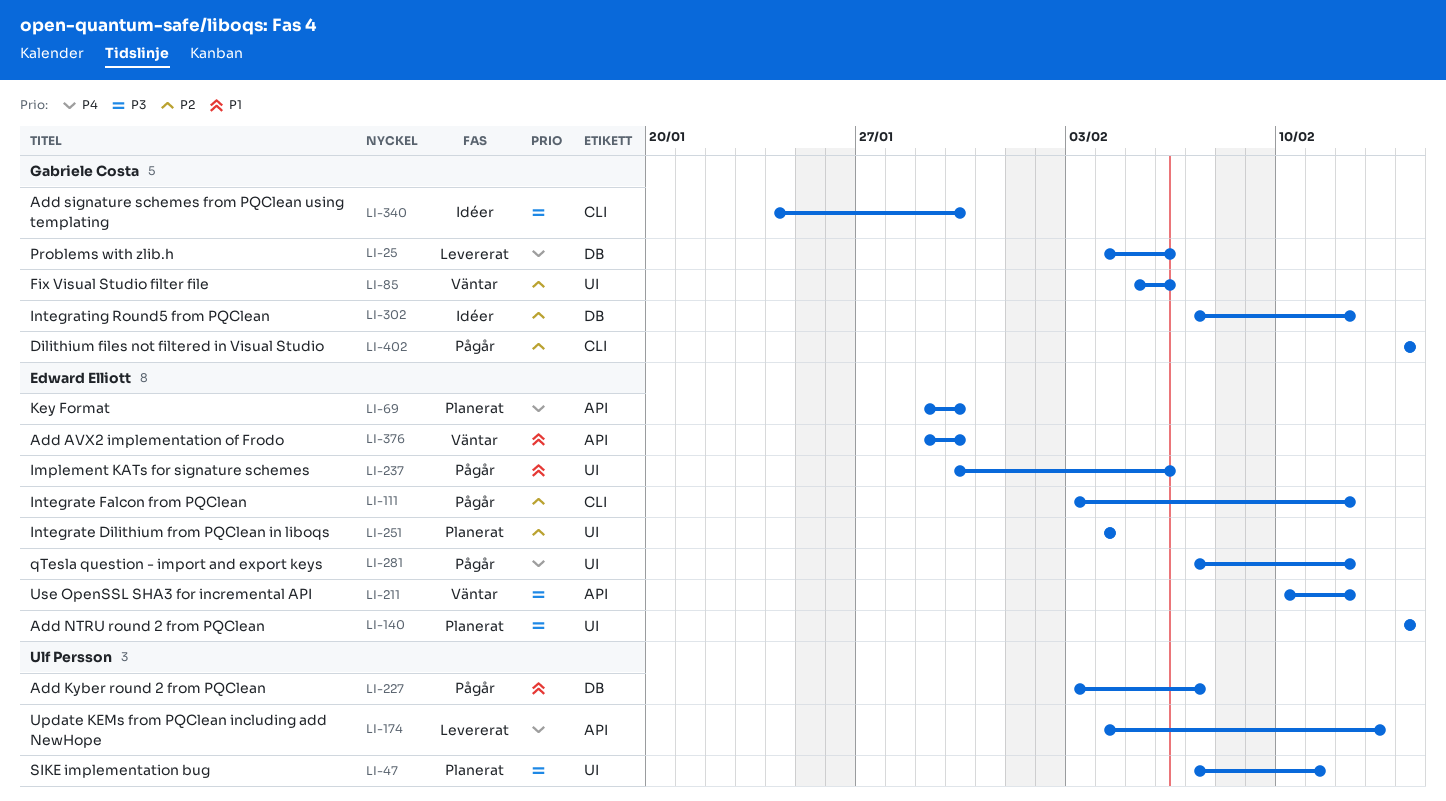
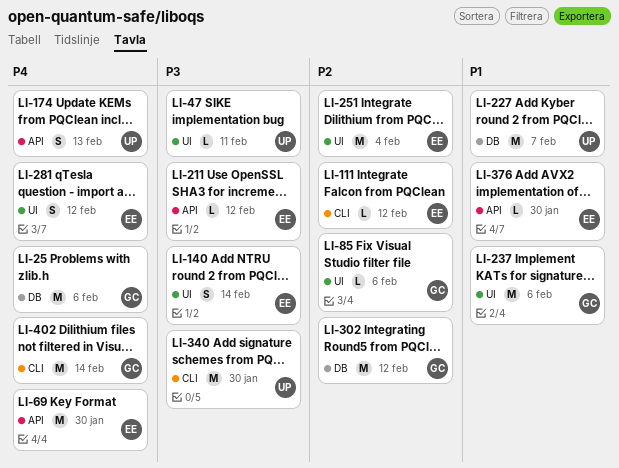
LI-237, owner: Edward Elliott -> Gabriele Costa
LI-340, owner: Gabriele Costa -> Ulf Persson
LI-402, priority: P2 -> P4

